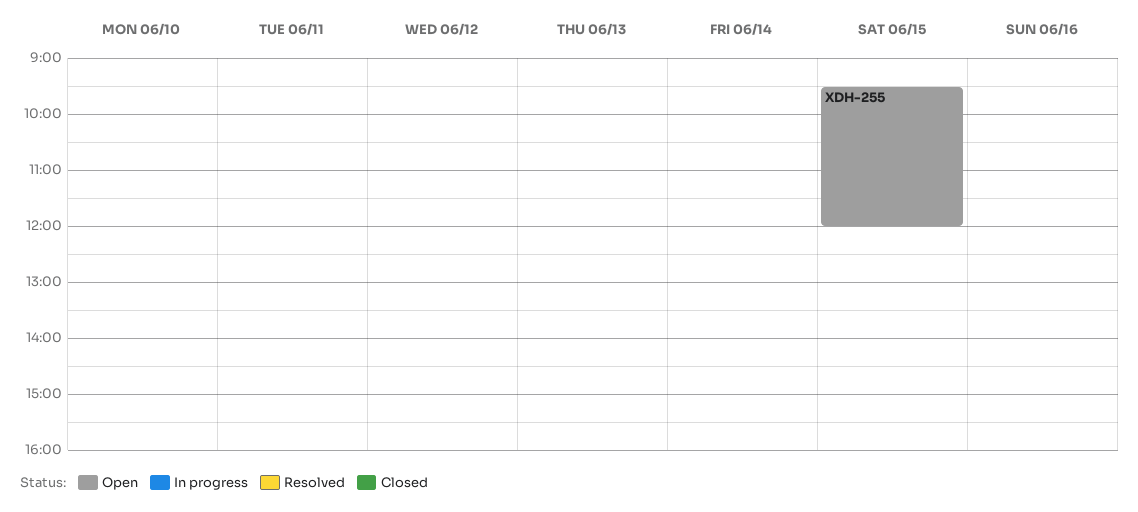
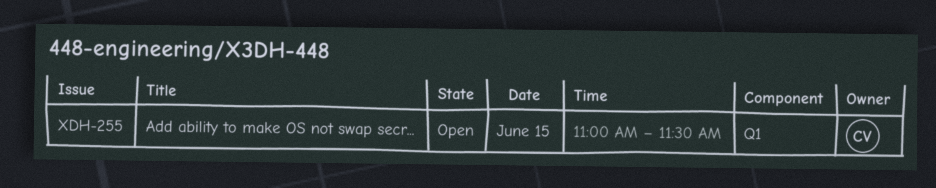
XDH-255, begins: 09:30 -> 11:00
XDH-255, ends: 12:00 -> 11:30

